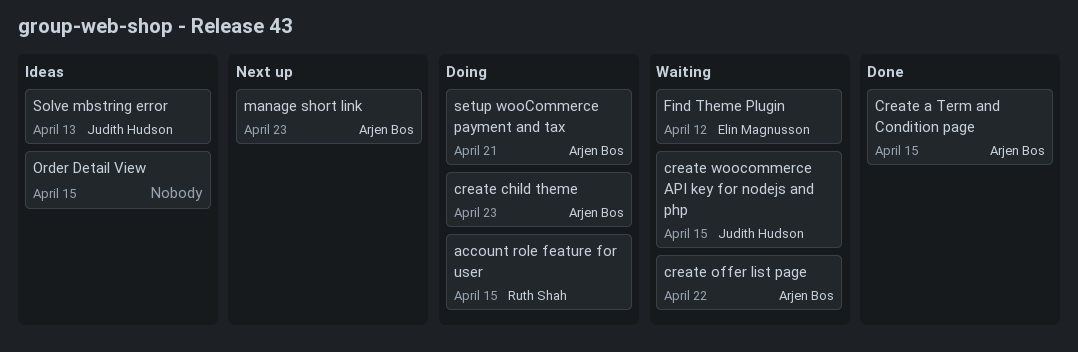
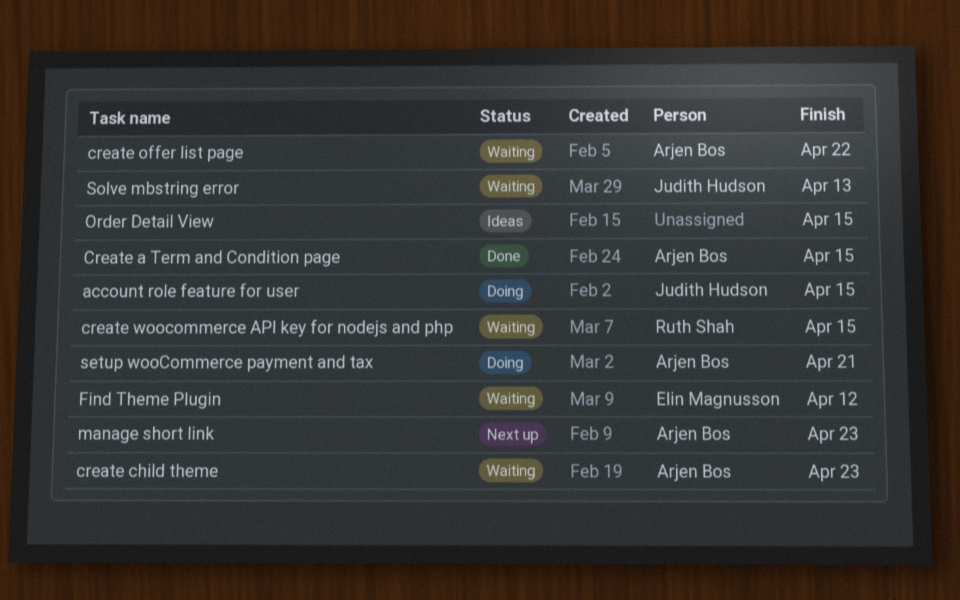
account role feature for user, owner: Ruth Shah -> Judith Hudson
create child theme, status: Doing -> Waiting
create woocommerce API key for nodejs and php, owner: Judith Hudson -> Ruth Shah
Solve mbstring error, status: Ideas -> Waiting

